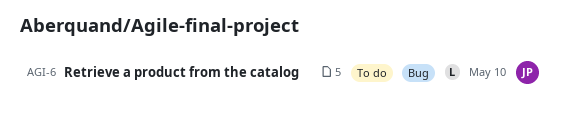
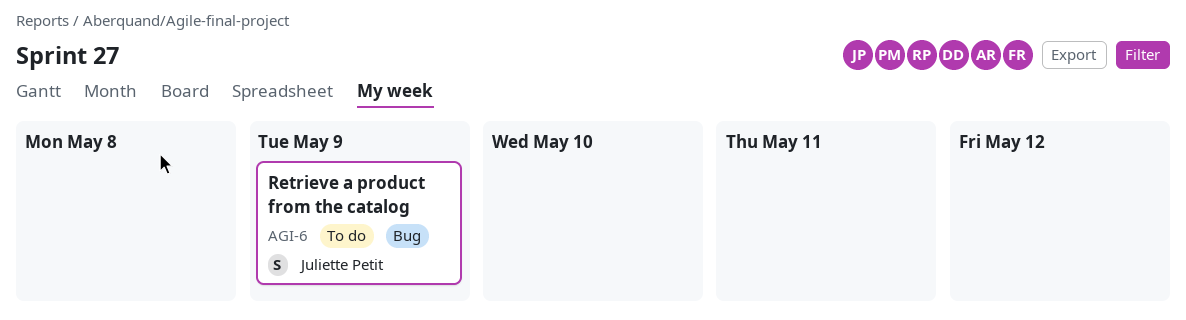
AGI-6, estimate: L -> S
AGI-6, due: May 10 -> May 9

